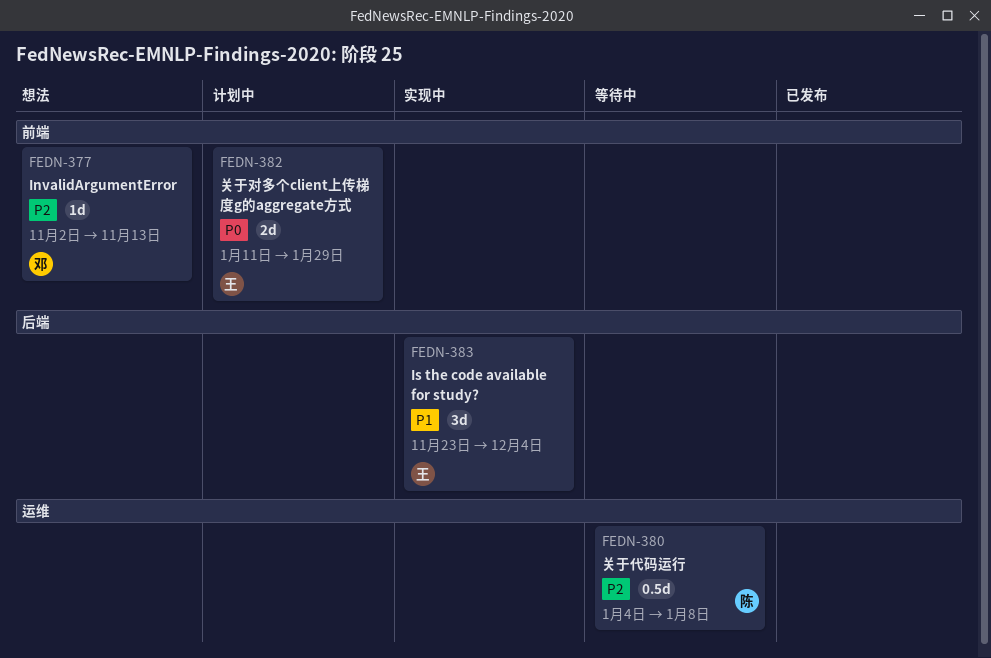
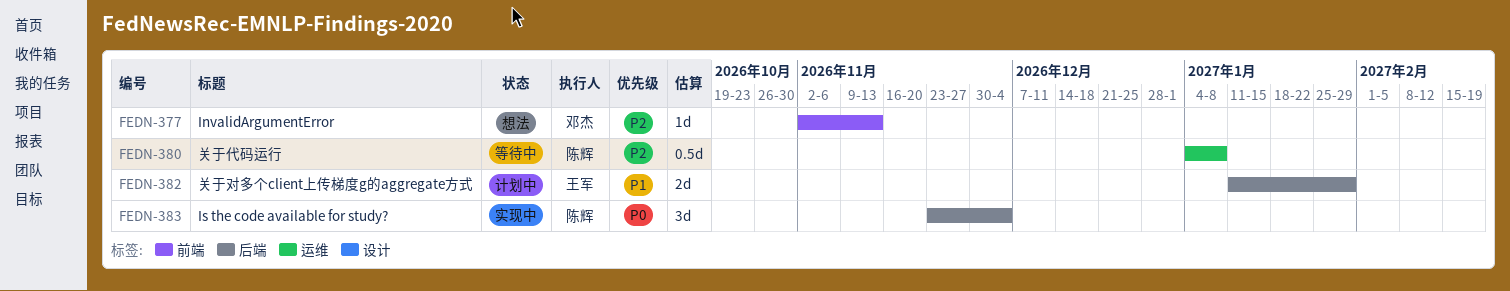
FEDN-382, priority: P0 -> P1
FEDN-382, label: 前端 -> 后端
FEDN-383, owner: 王军 -> 陈辉
FEDN-383, priority: P1 -> P0

